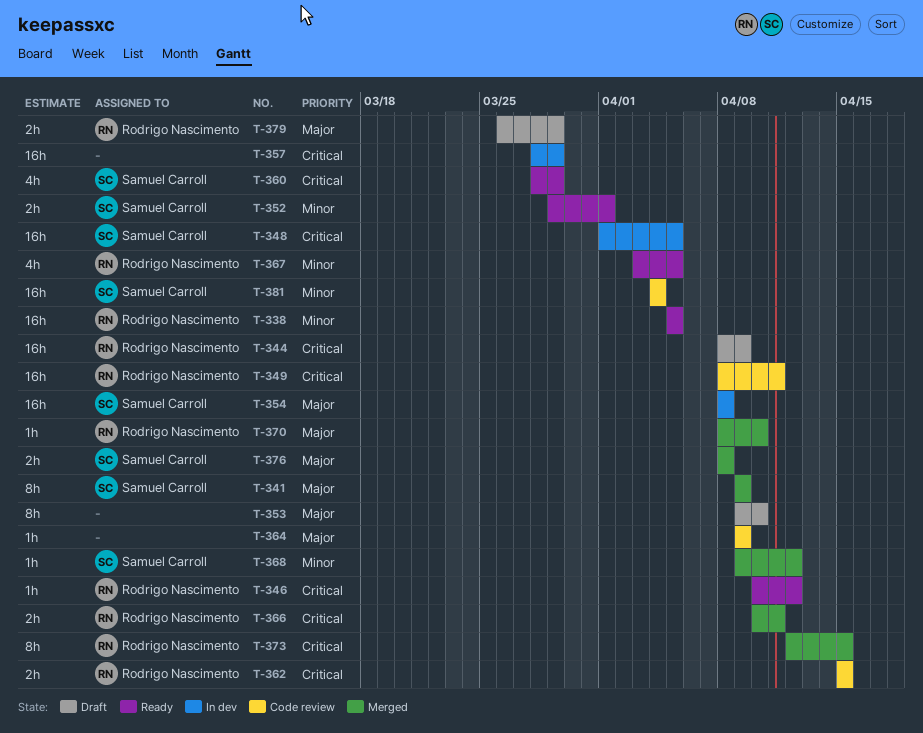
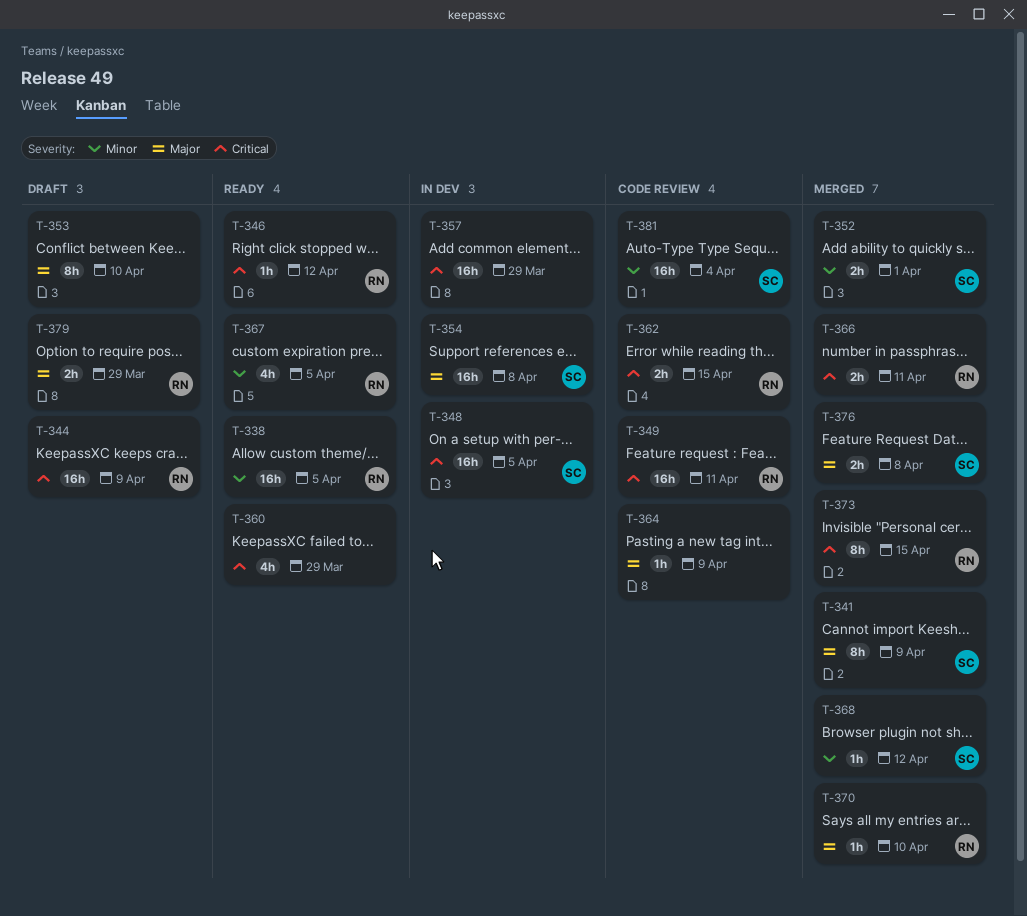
T-352, status: Ready -> Merged
T-360, owner: Samuel Carroll -> none

